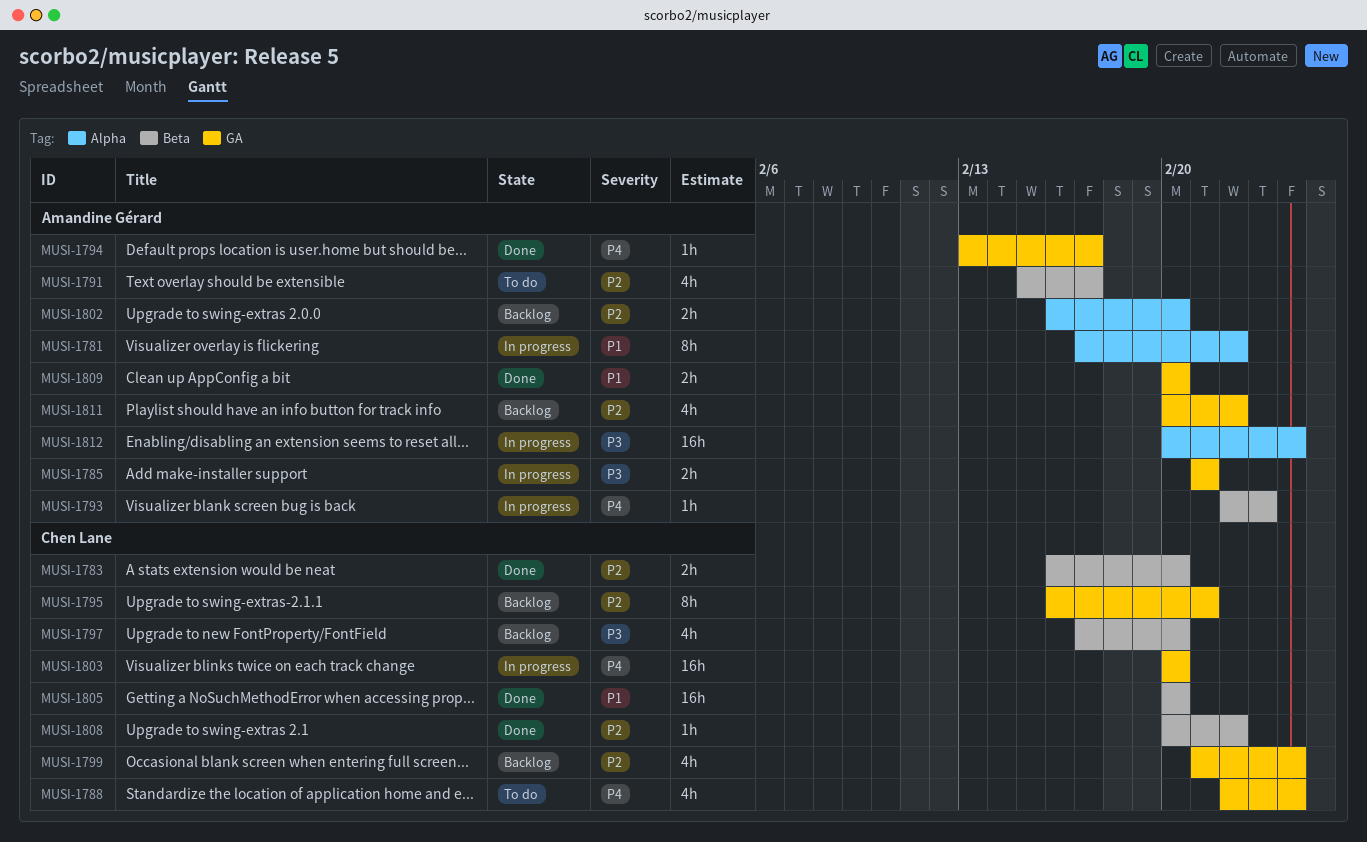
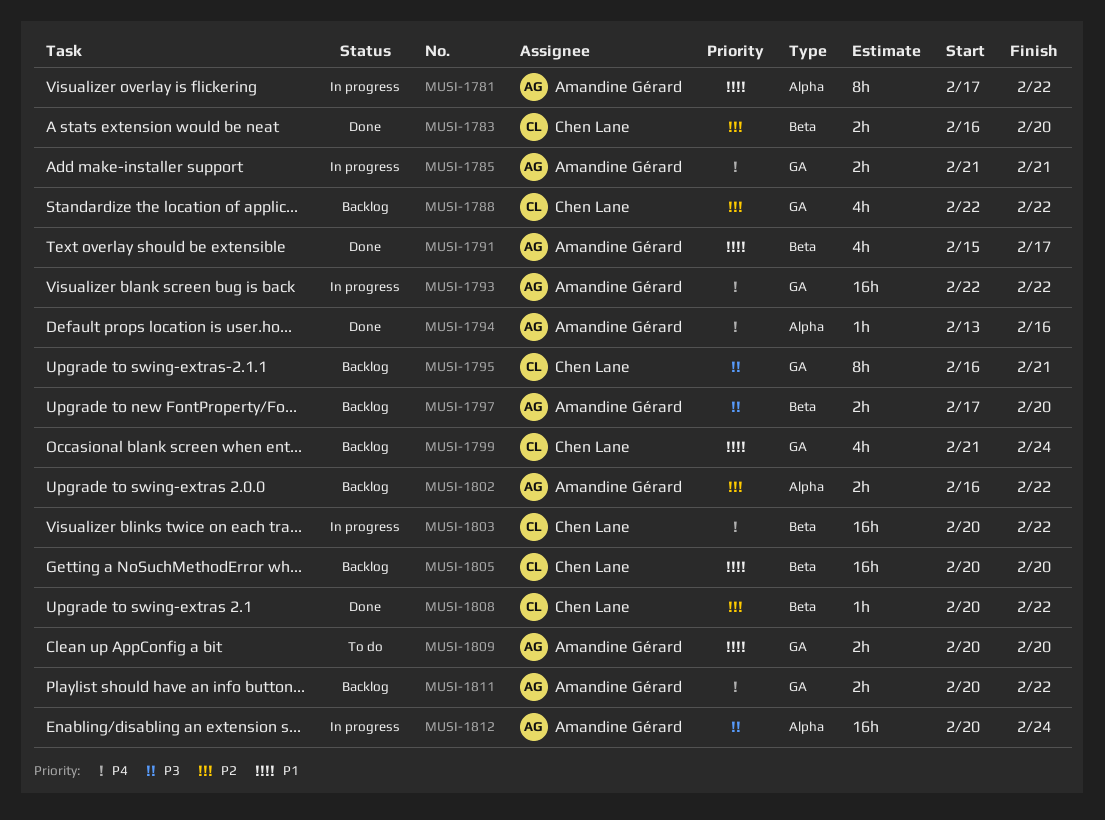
MUSI-1785, priority: P3 -> P4
MUSI-1788, status: To do -> Backlog
MUSI-1788, priority: P4 -> P2
MUSI-1788, due: Feb 24 -> Feb 22
MUSI-1791, status: To do -> Done
MUSI-1791, priority: P2 -> P1
MUSI-1793, label: Beta -> GA
MUSI-1793, estimate: 1h -> 16h
MUSI-1793, due: Feb 23 -> Feb 22
MUSI-1794, label: GA -> Alpha
MUSI-1794, due: Feb 17 -> Feb 16
MUSI-1795, priority: P2 -> P3
MUSI-1797, owner: Chen Lane -> Amandine Gérard
MUSI-1797, estimate: 4h -> 2h
MUSI-1799, priority: P2 -> P1
MUSI-1802, due: Feb 20 -> Feb 22
MUSI-1803, label: GA -> Beta
MUSI-1803, due: Feb 20 -> Feb 22
MUSI-1805, status: Done -> Backlog
MUSI-1809, status: Done -> To do
MUSI-1811, priority: P2 -> P4
MUSI-1811, estimate: 4h -> 2h

